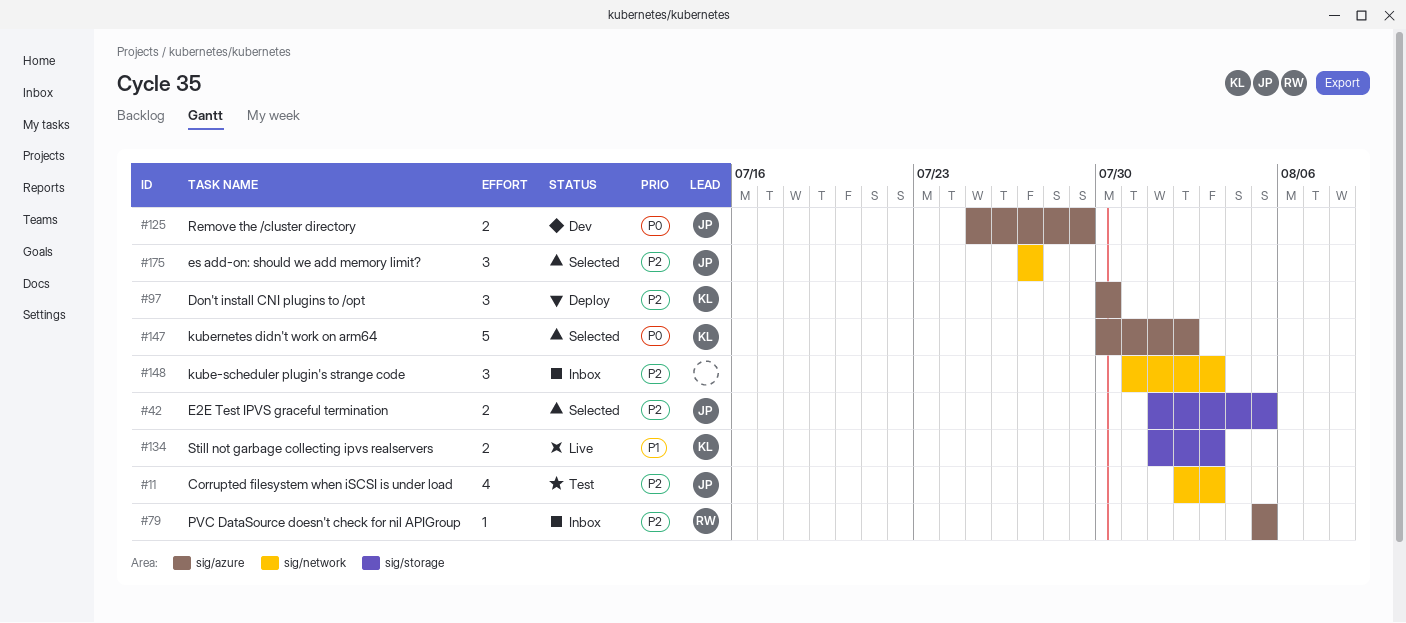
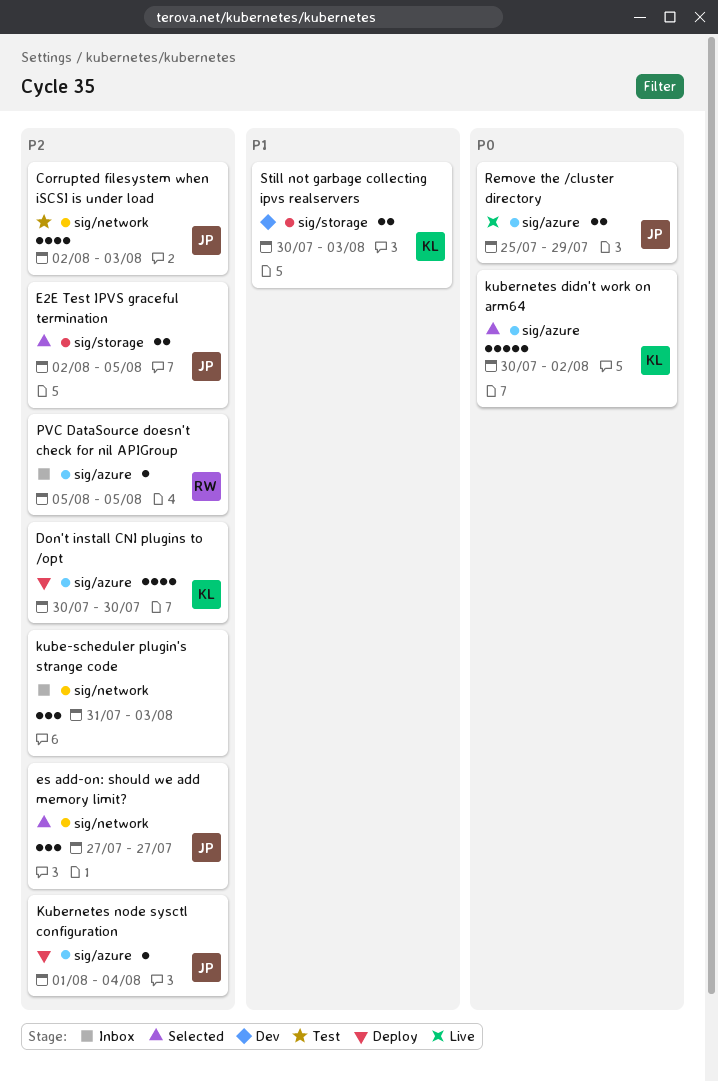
Don't install CNI plugins to /opt, estimate: 3 -> 4
E2E Test IPVS graceful termination, start: Aug 1 -> Aug 2
Kubernetes node sysctl configuration: none -> present
Remove the /cluster directory, status: Dev -> Live
Still not garbage collecting ipvs realservers, status: Live -> Dev
Still not garbage collecting ipvs realservers, start: Aug 1 -> Jul 30

